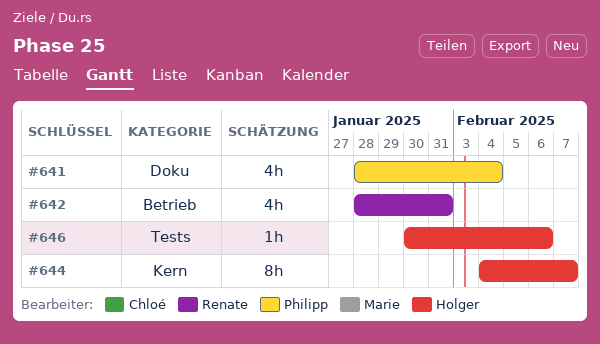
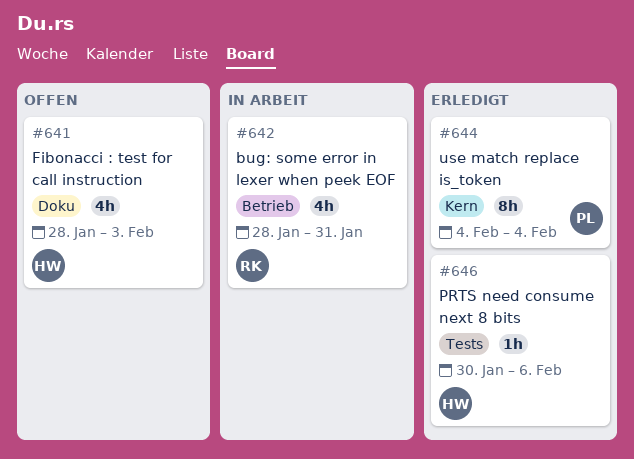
#641, owner: Philipp -> Holger
#641, due: Feb 4 -> Feb 3
#644, owner: Holger -> Philipp
#644, due: Feb 7 -> Feb 4

